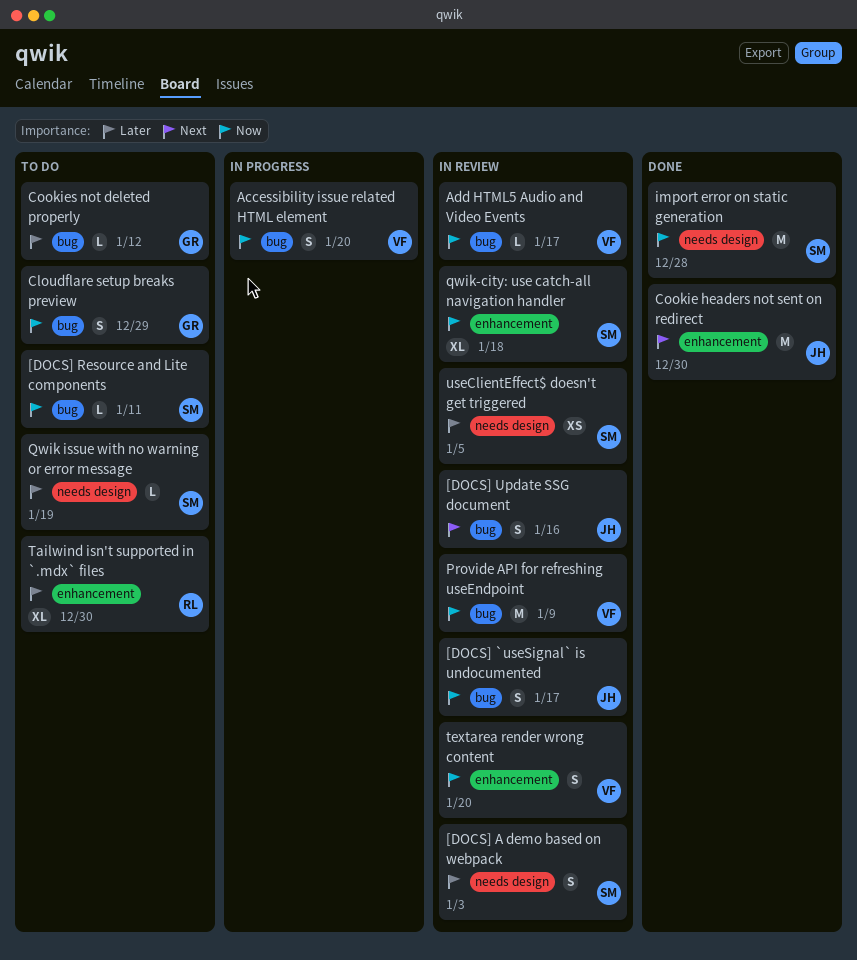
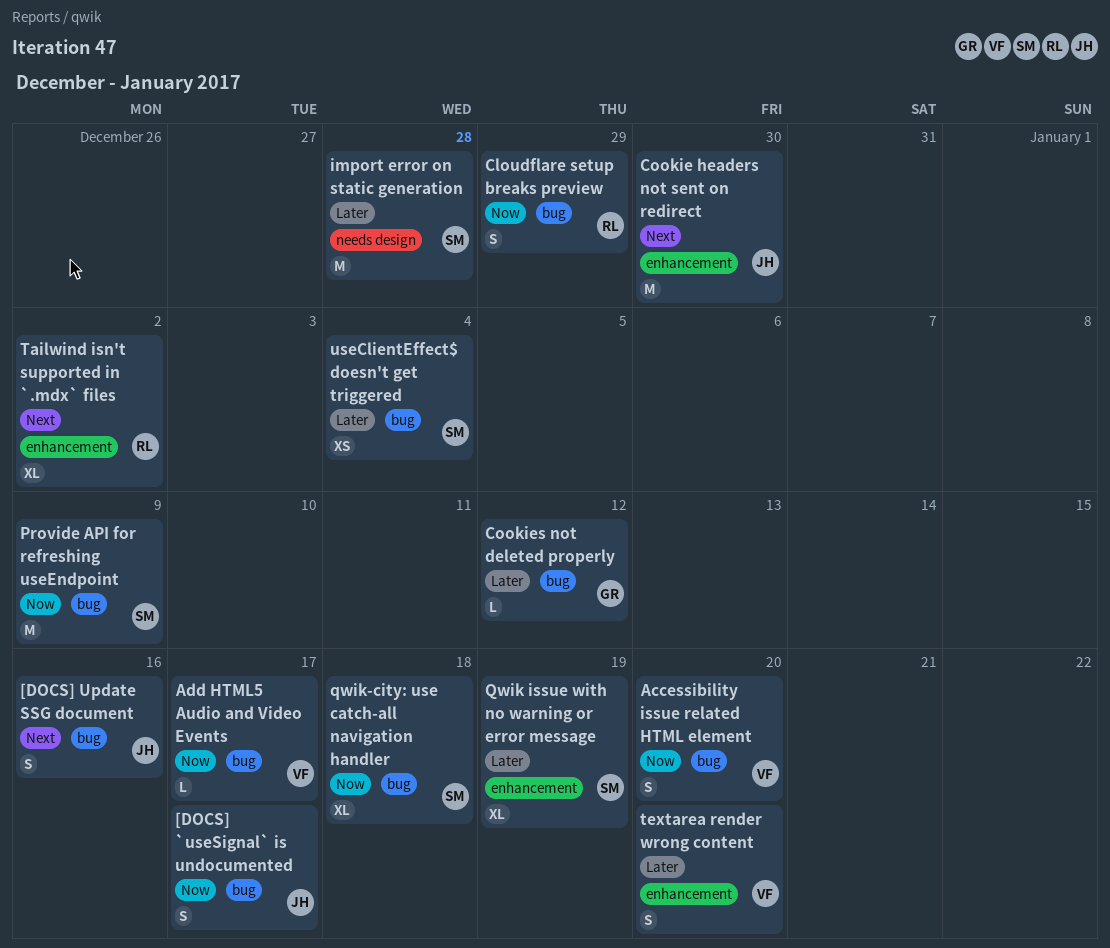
[DOCS] A demo based on webpack: present -> none
[DOCS] Resource and Lite components: present -> none
Cloudflare setup breaks preview, owner: GR -> RL
import error on static generation, priority: Now -> Later
Provide API for refreshing useEndpoint, owner: VF -> SM
Qwik issue with no warning or error message, label: needs design -> enhancement
Qwik issue with no warning or error message, estimate: L -> XL
qwik-city: use catch-all navigation handler, label: enhancement -> bug
Tailwind isn't supported in `.mdx` files, priority: Later -> Next
Tailwind isn't supported in `.mdx` files, due: Dec 30 -> Jan 2
textarea render wrong content, priority: Now -> Later
useClientEffect$ doesn't get triggered, label: needs design -> bug
useClientEffect$ doesn't get triggered, due: Jan 5 -> Jan 4

